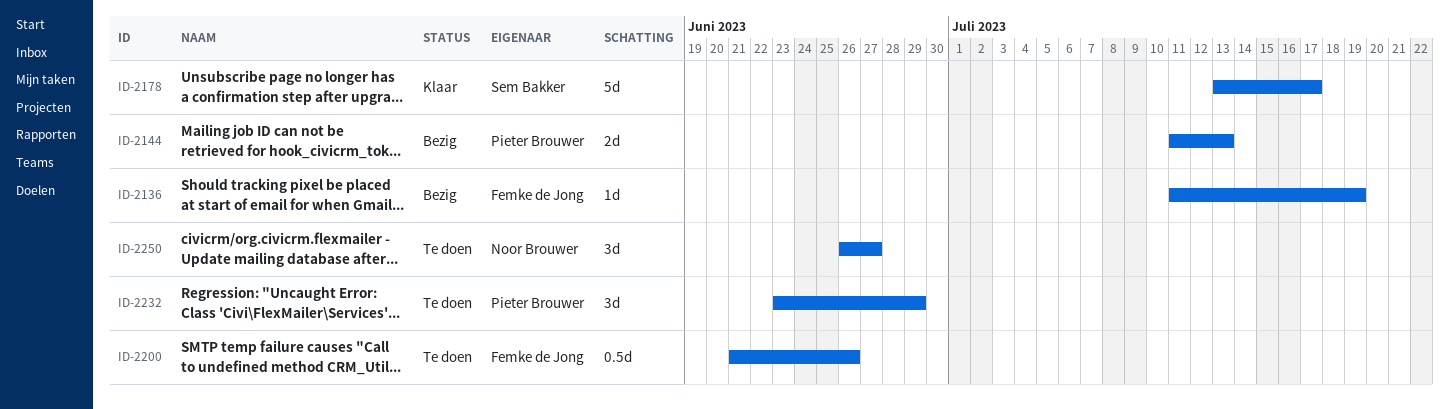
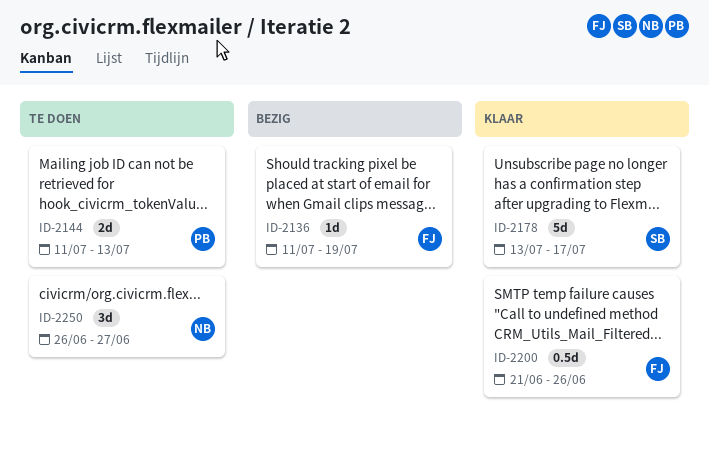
ID-2144, status: Bezig -> Te doen
ID-2200, status: Te doen -> Klaar
ID-2232: present -> none

